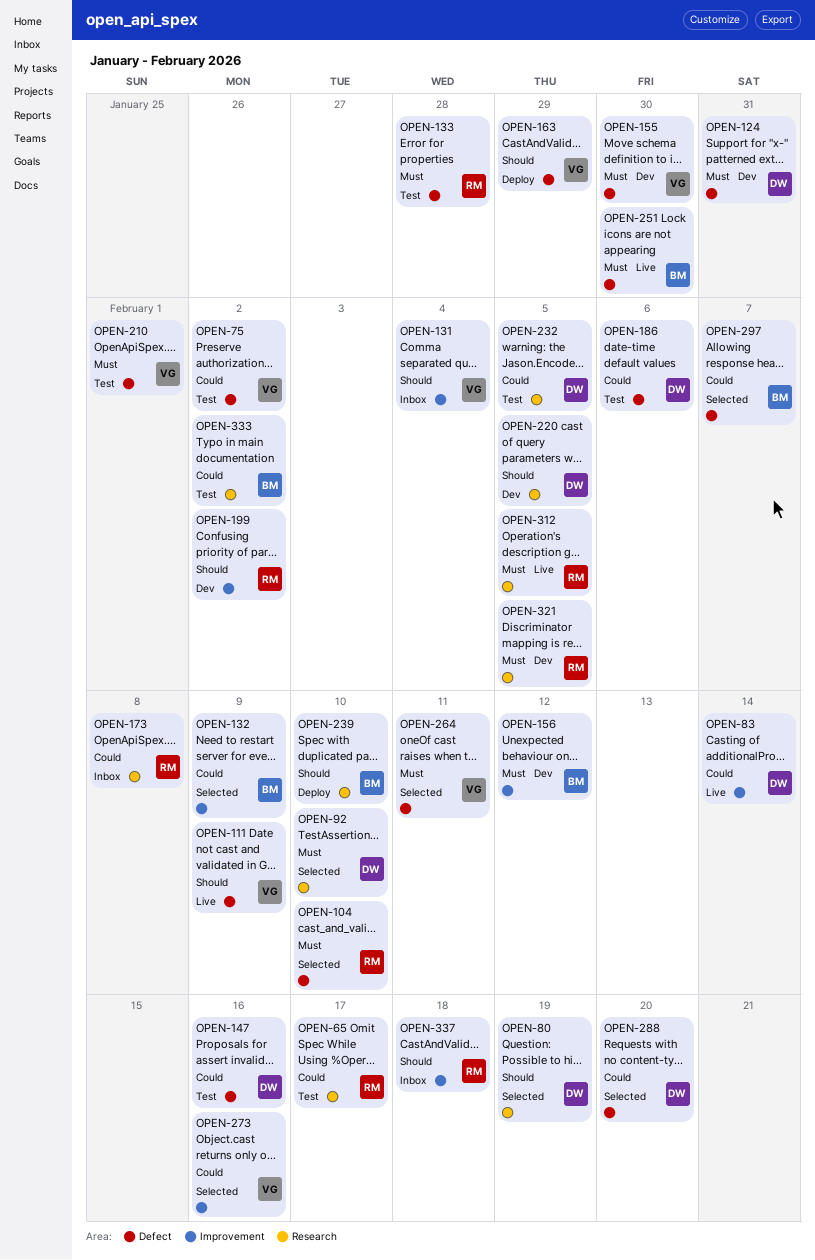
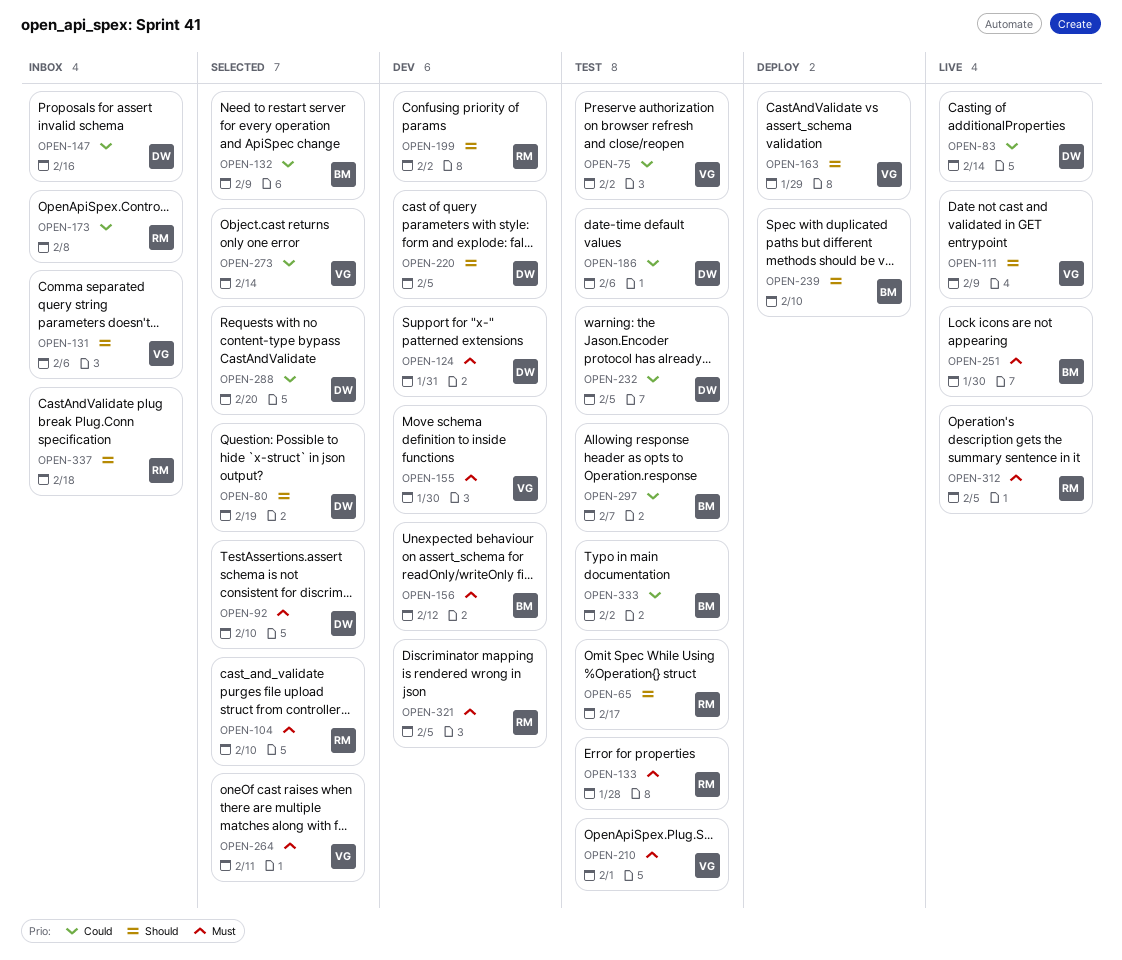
OPEN-65, priority: Could -> Should
OPEN-131, due: Feb 4 -> Feb 6
OPEN-147, status: Test -> Inbox
OPEN-273, due: Feb 16 -> Feb 14
OPEN-297, status: Selected -> Test

